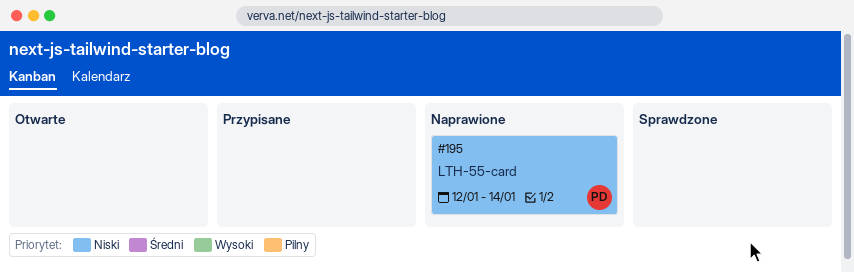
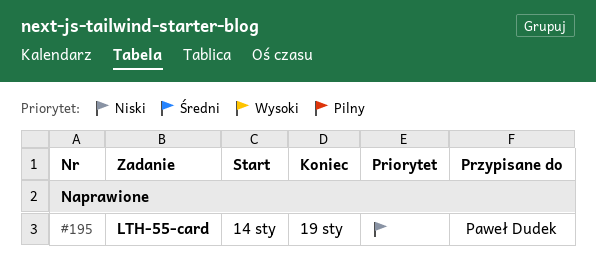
#195, start: Jan 12 -> Jan 14
#195, due: Jan 14 -> Jan 19

